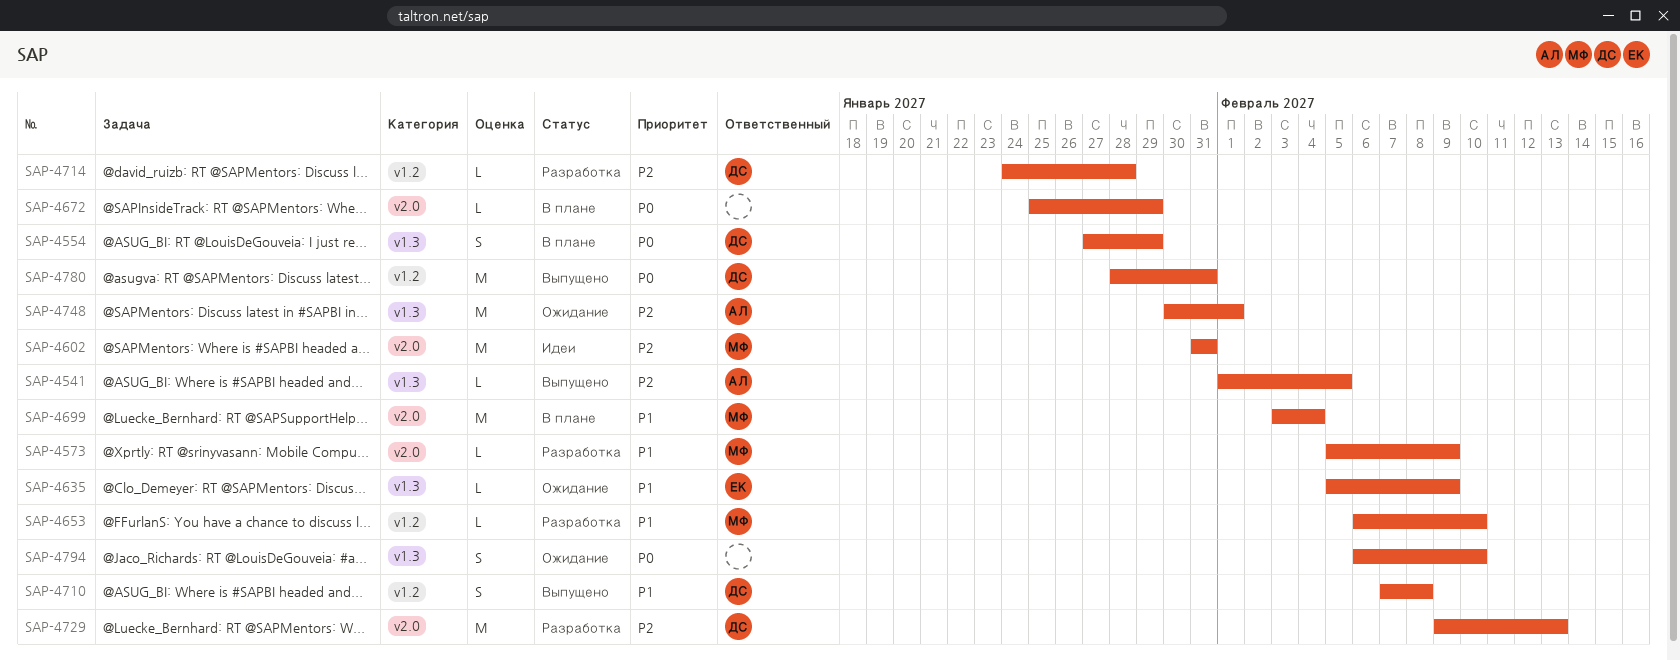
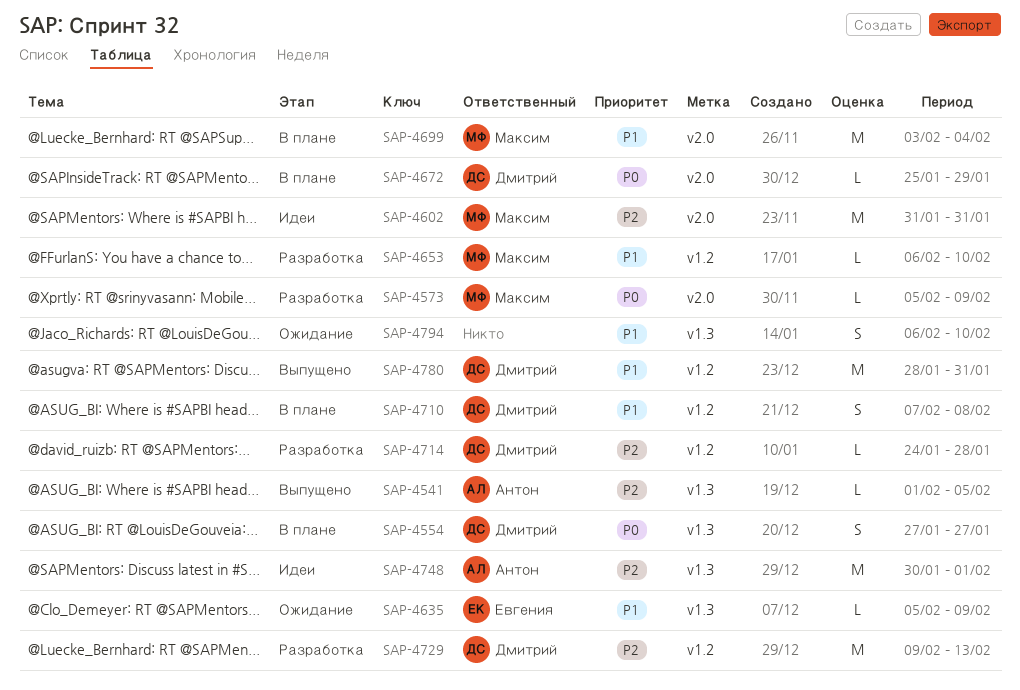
SAP-4554, due: Jan 29 -> Jan 27
SAP-4573, priority: P1 -> P0
SAP-4672, owner: none -> Дмитрий
SAP-4710, status: Выпущено -> В плане
SAP-4729, label: v2.0 -> v1.2
SAP-4748, status: Ожидание -> Идеи
SAP-4780, priority: P0 -> P1
SAP-4794, priority: P0 -> P1

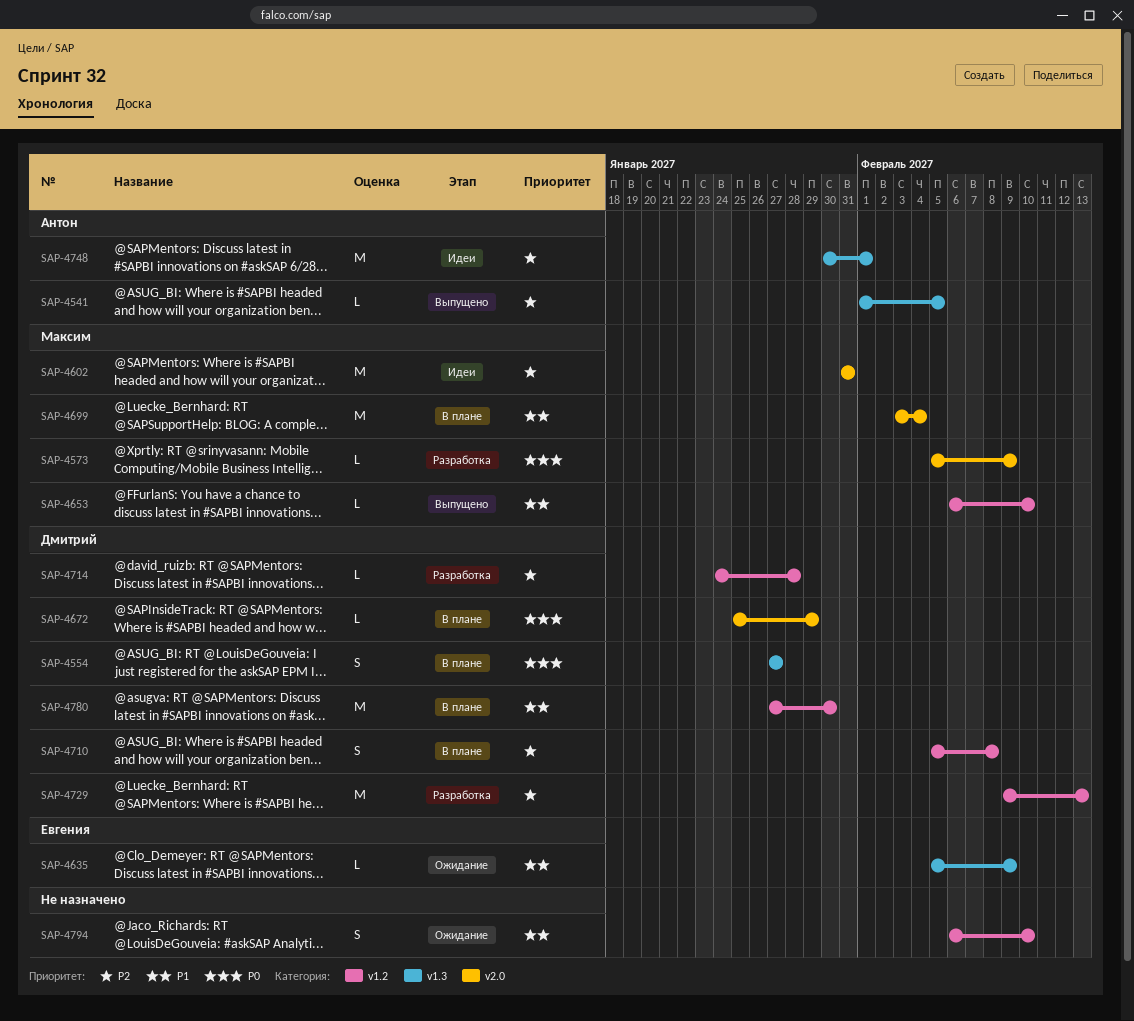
SAP-4653, status: Разработка -> Выпущено
SAP-4710, priority: P1 -> P2
SAP-4710, start: Feb 7 -> Feb 5
SAP-4780, status: Выпущено -> В плане
SAP-4780, start: Jan 28 -> Jan 27
SAP-4780, due: Jan 31 -> Jan 30
SAP-4794, label: v1.3 -> v1.2

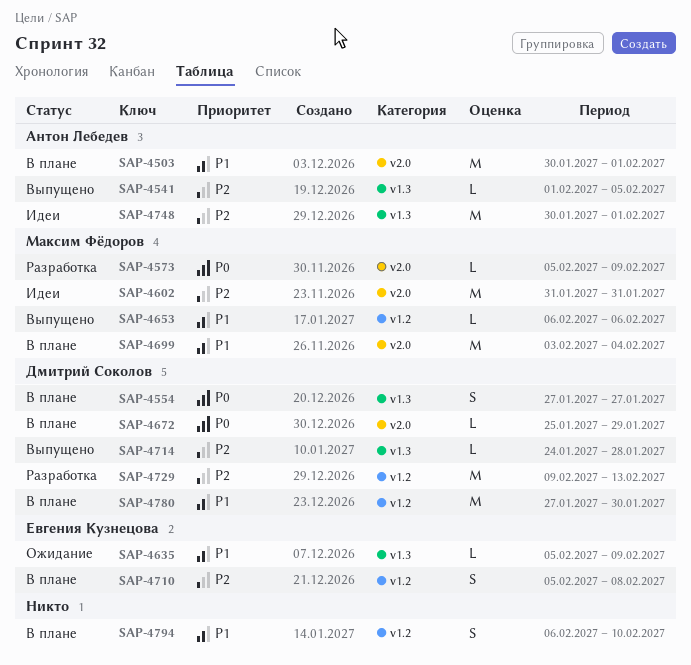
SAP-4503: none -> present
SAP-4653, due: Feb 10 -> Feb 6
SAP-4710, owner: Дмитрий Соколов -> Евгения Кузнецова
SAP-4714, status: Разработка -> Выпущено
SAP-4714, label: v1.2 -> v1.3
SAP-4794, status: Ожидание -> В плане

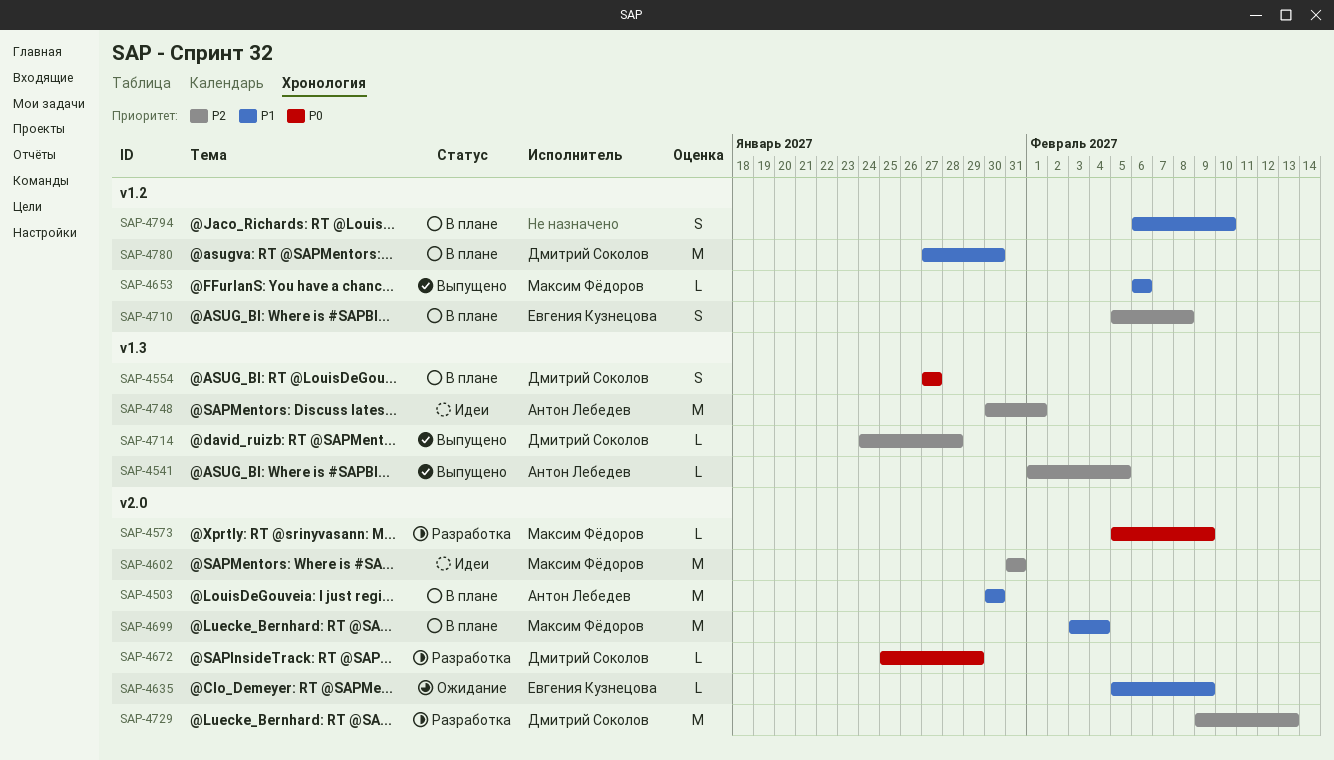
SAP-4503, due: Feb 1 -> Jan 30
SAP-4635, label: v1.3 -> v2.0
SAP-4672, status: В плане -> Разработка
SAP-4729, label: v1.2 -> v2.0

